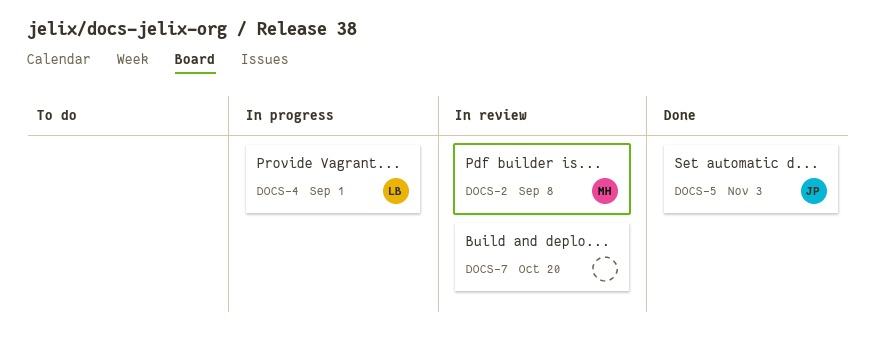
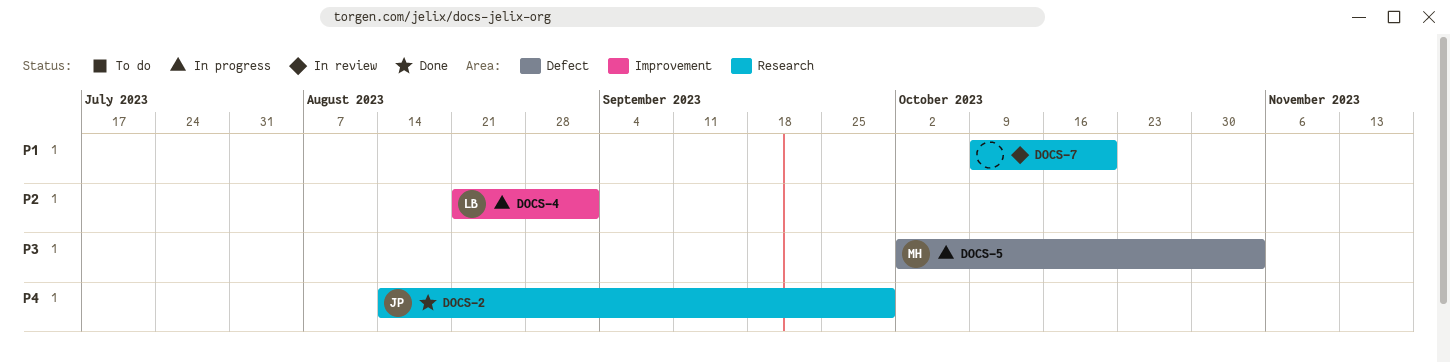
DOCS-2, status: In review -> Done
DOCS-2, owner: MH -> JP
DOCS-2, due: Sep 8 -> Sep 29
DOCS-5, status: Done -> In progress
DOCS-5, owner: JP -> MH

